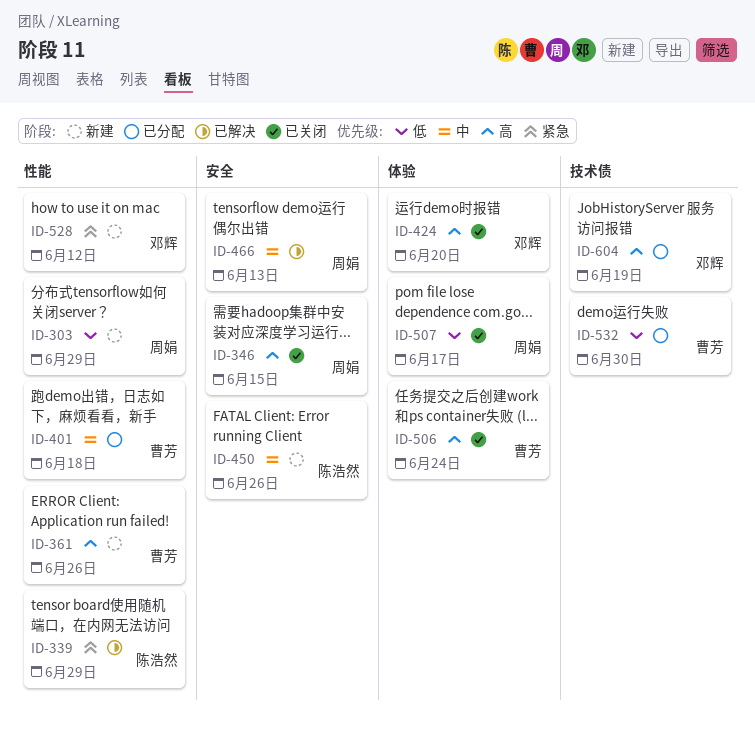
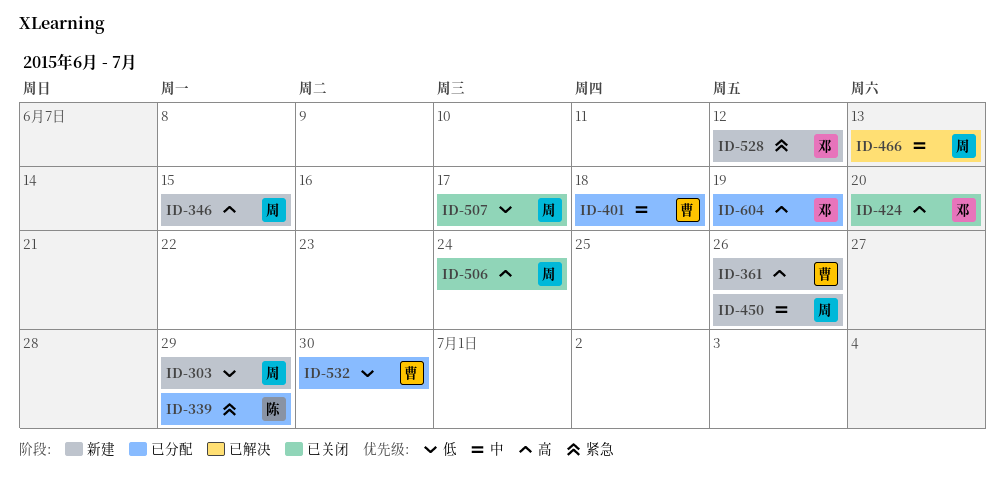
ID-339, status: 已解决 -> 已分配
ID-346, status: 已关闭 -> 新建
ID-450, owner: 陈浩然 -> 周娟
ID-506, owner: 曹芳 -> 周娟

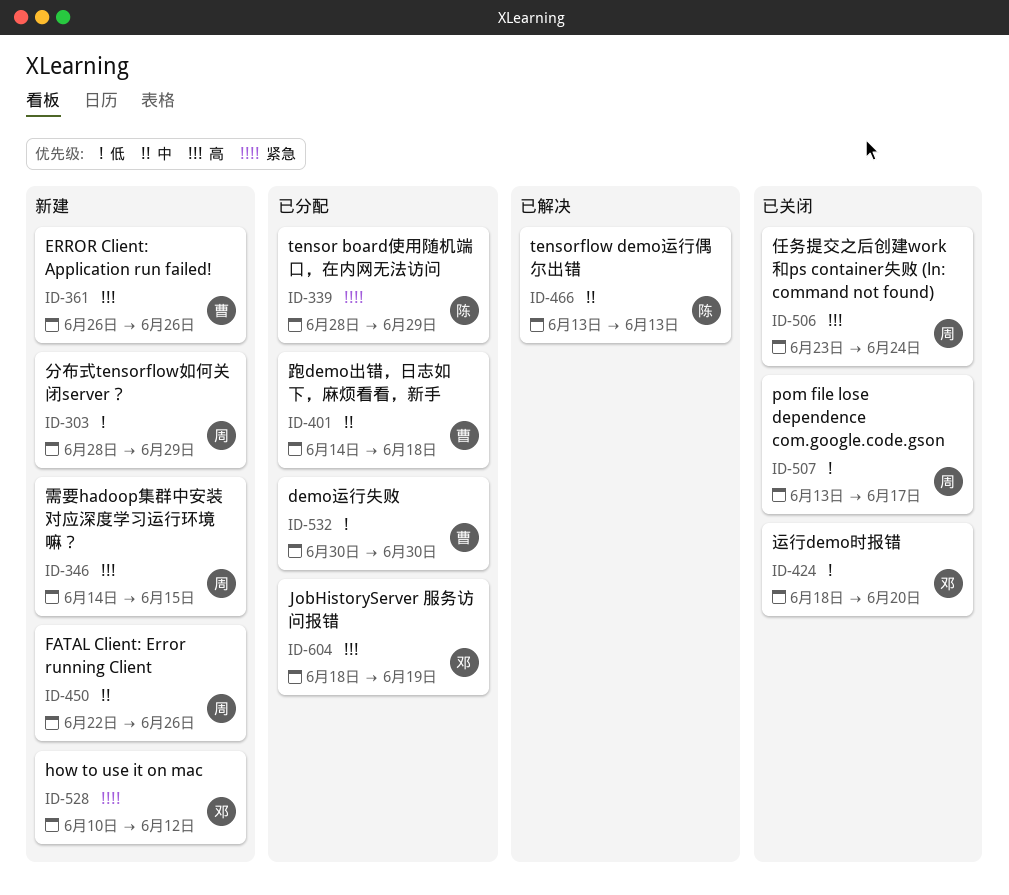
ID-424, priority: 高 -> 低
ID-466, owner: 周 -> 陈

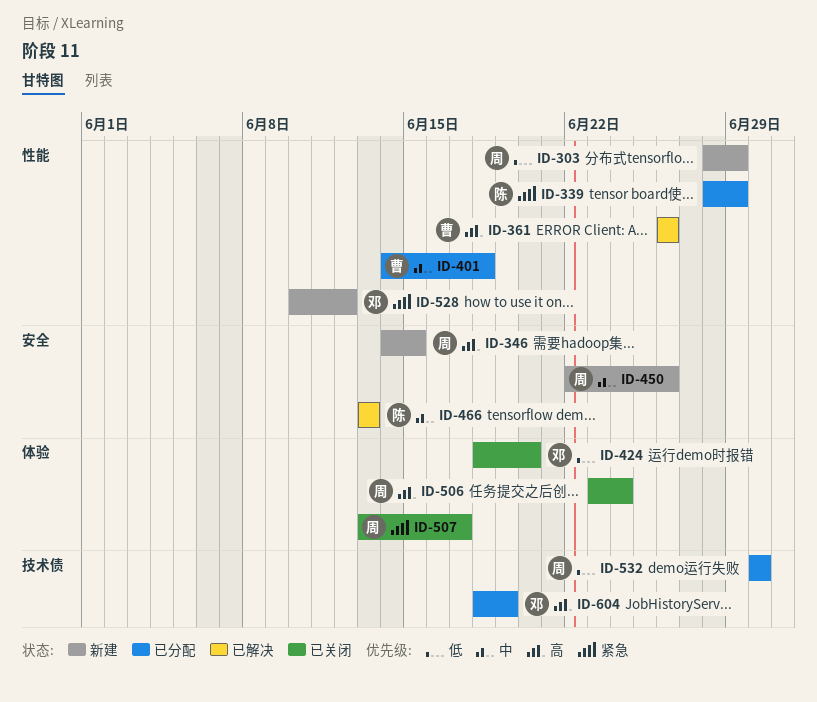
ID-361, status: 新建 -> 已解决
ID-507, priority: 低 -> 紧急
ID-532, owner: 曹 -> 周

